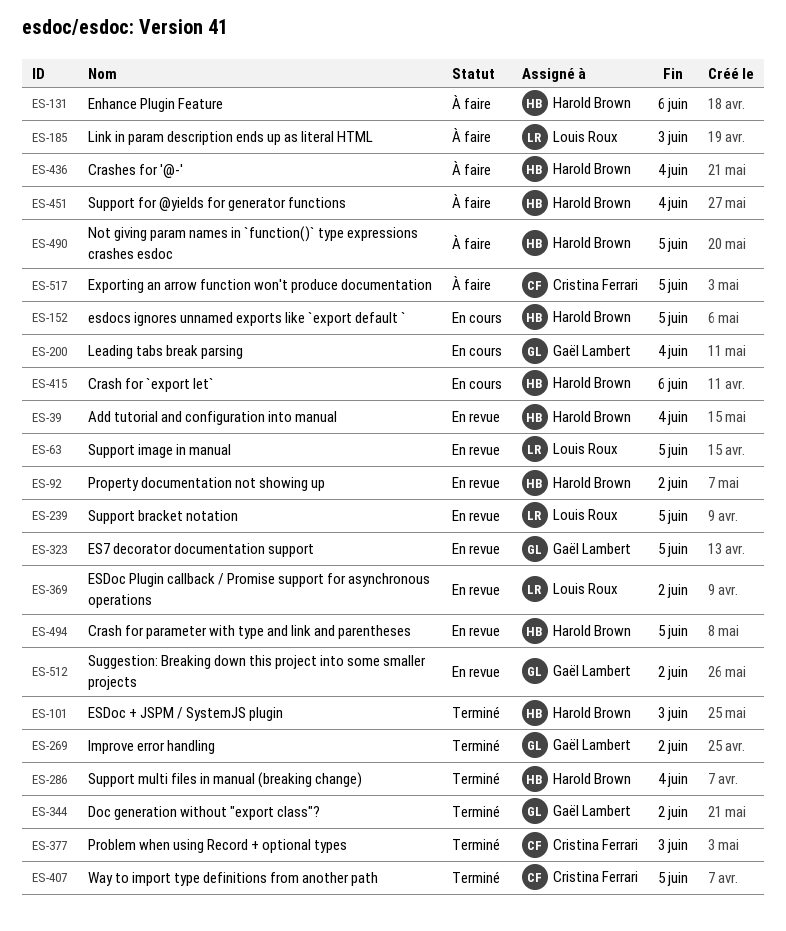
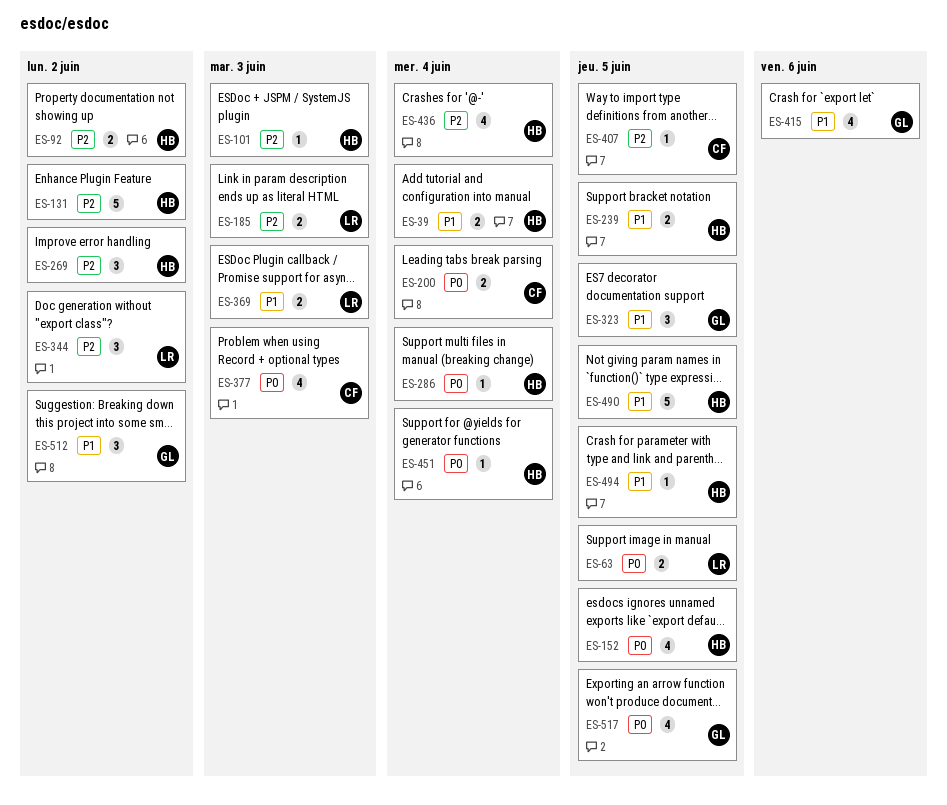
ES-131, due: Jun 6 -> Jun 2
ES-200, owner: Gaël Lambert -> Cristina Ferrari
ES-239, owner: Louis Roux -> Harold Brown
ES-269, owner: Gaël Lambert -> Harold Brown
ES-344, owner: Gaël Lambert -> Louis Roux
ES-369, due: Jun 2 -> Jun 3
ES-415, owner: Harold Brown -> Gaël Lambert
ES-517, owner: Cristina Ferrari -> Gaël Lambert

